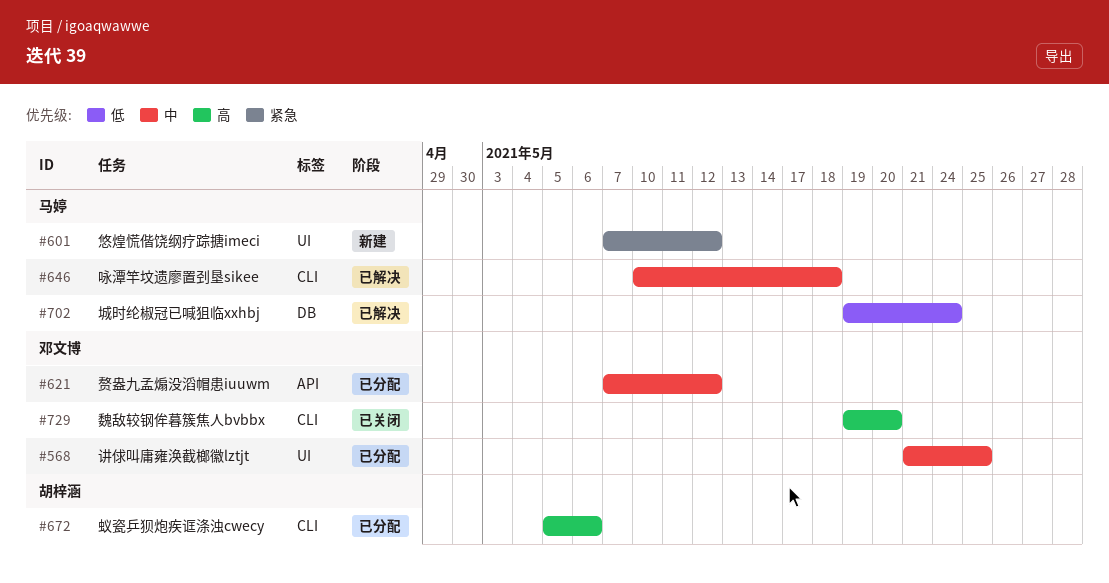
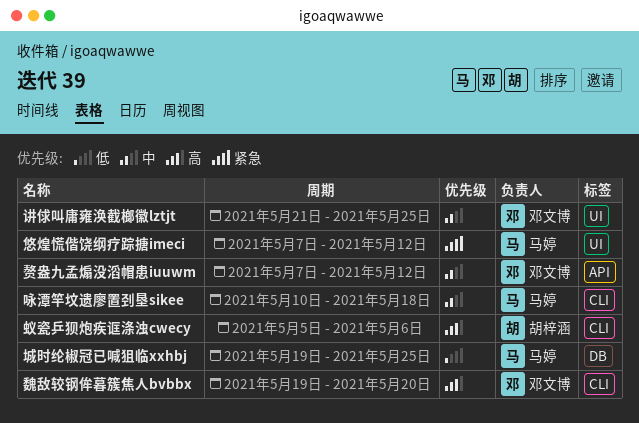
城时纶椒冠已喊狙临xxhbj, due: May 24 -> May 25

